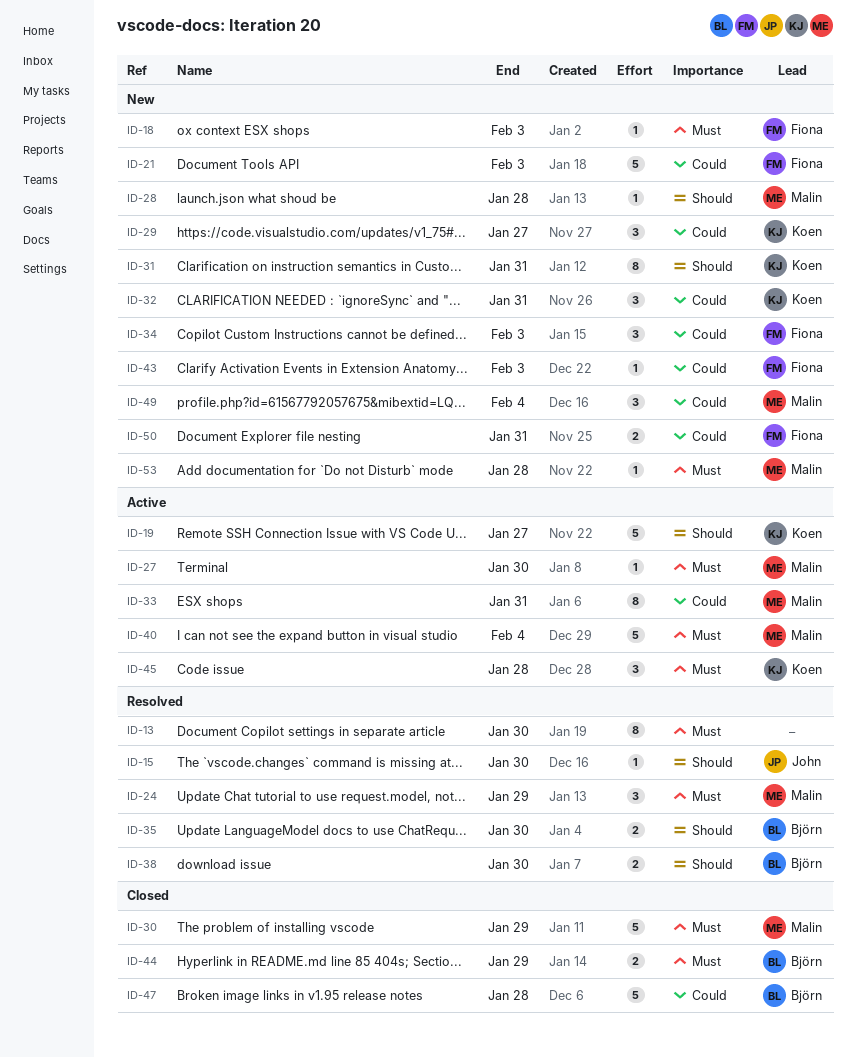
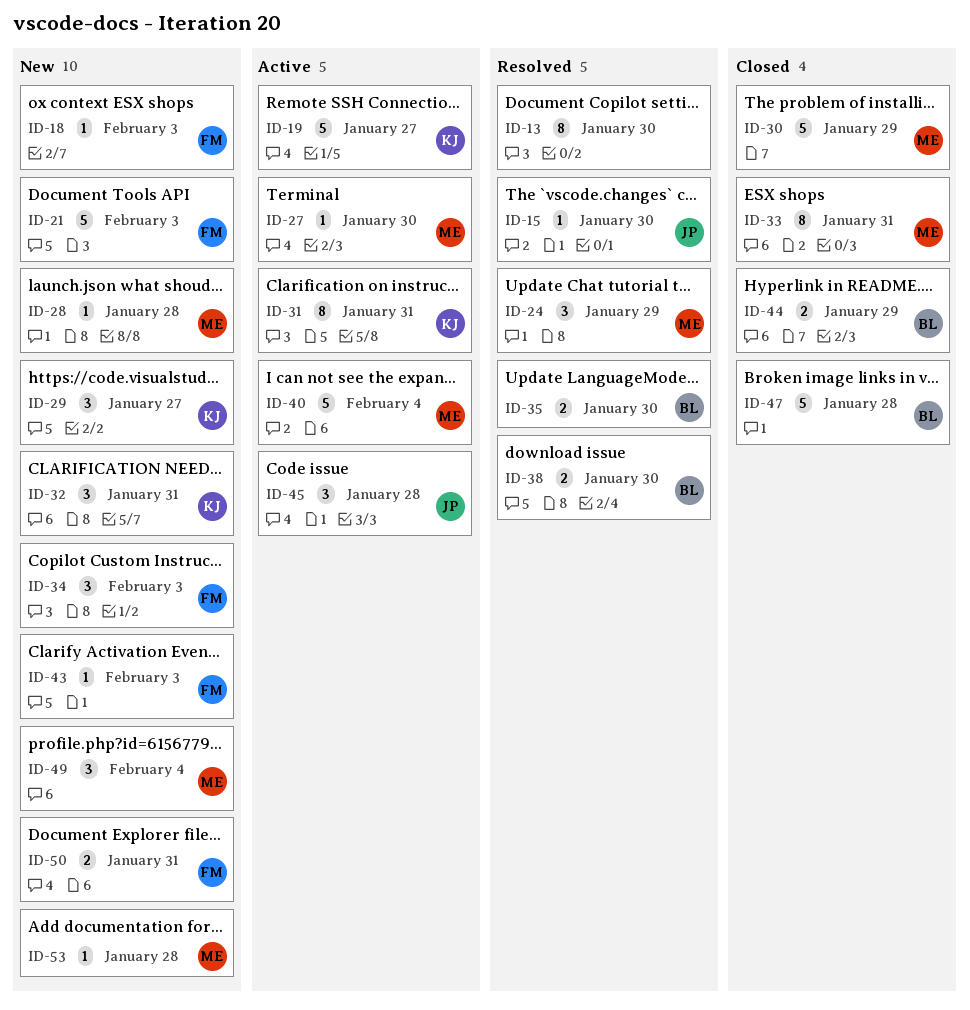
ID-31, status: New -> Active
ID-33, status: Active -> Closed
ID-45, owner: Koen -> John

